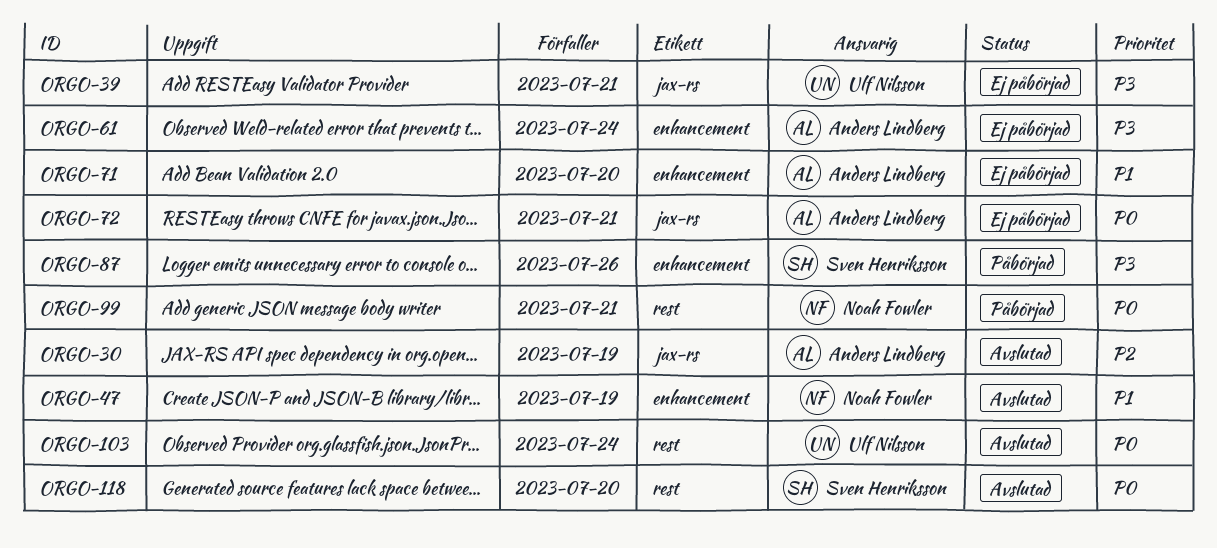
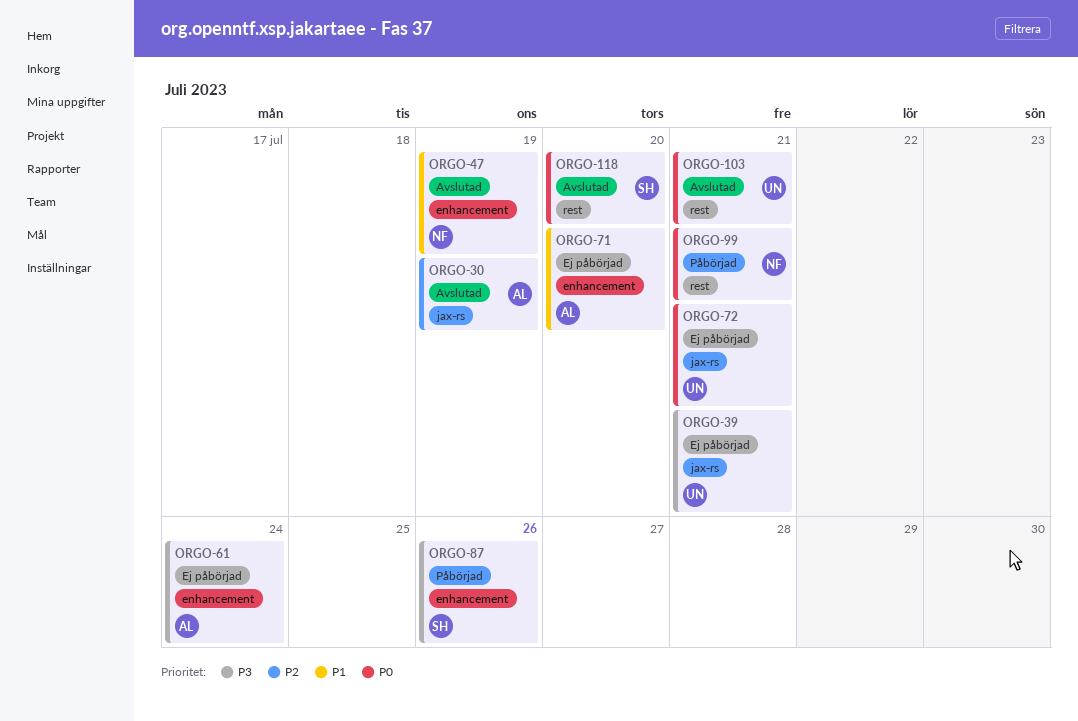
ORGO-72, owner: Anders Lindberg -> Ulf Nilsson
ORGO-103, due: Jul 24 -> Jul 21

